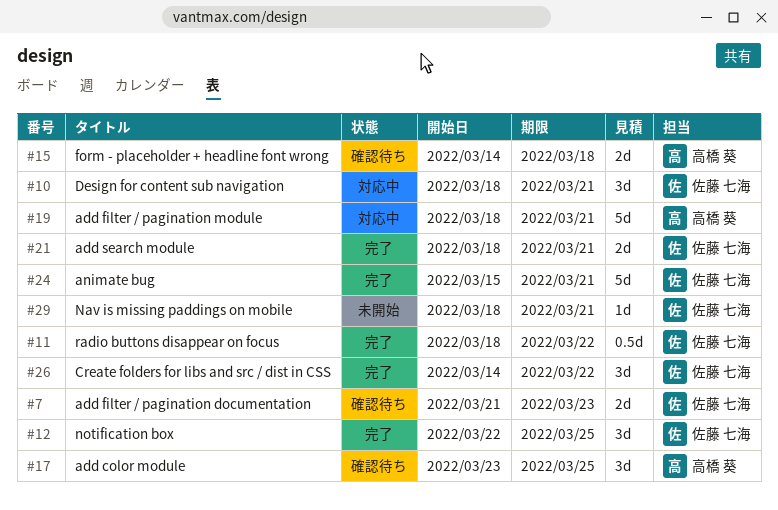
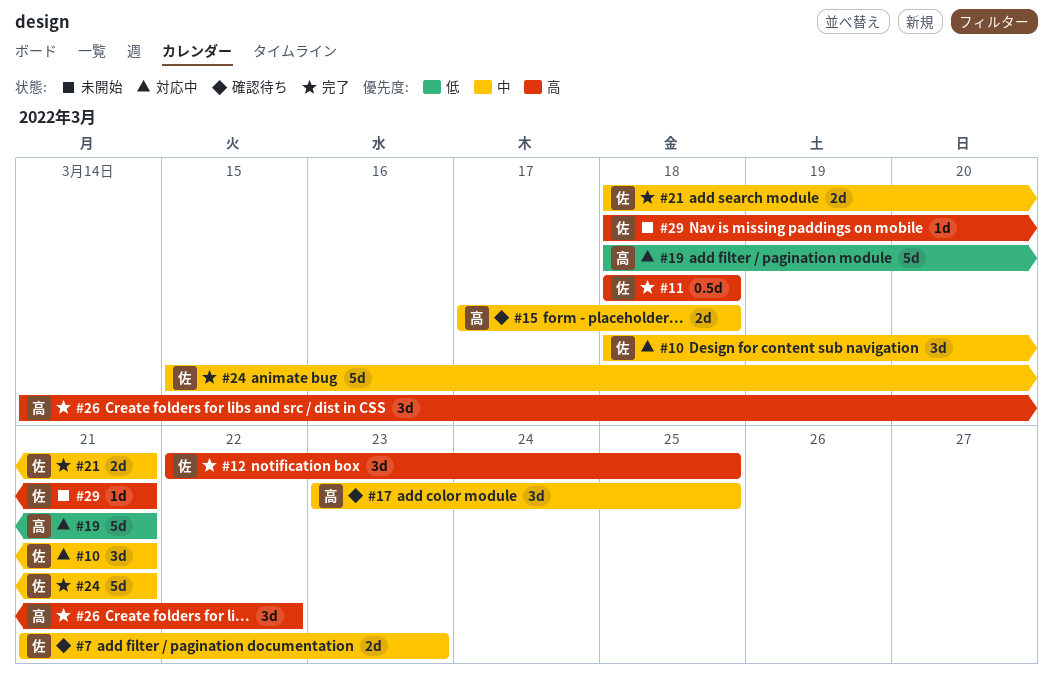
#11, due: Mar 22 -> Mar 18
#15, start: Mar 14 -> Mar 17
#26, owner: 佐藤 七海 -> 高橋 葵

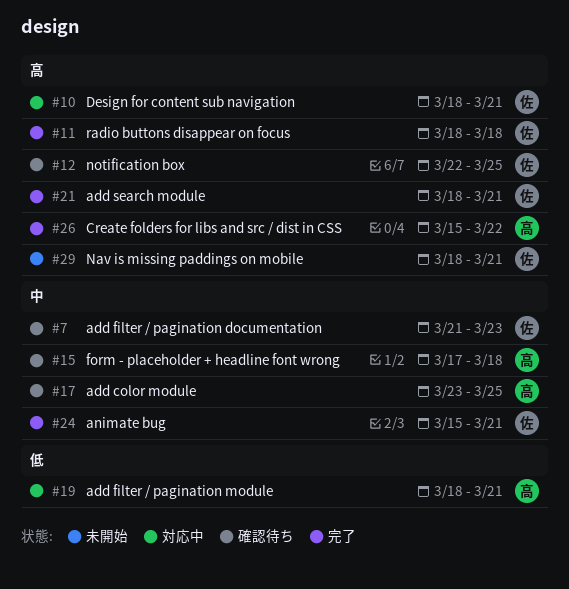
#10, priority: 中 -> 高
#12, status: 完了 -> 確認待ち
#21, priority: 中 -> 高
#26, start: Mar 14 -> Mar 15

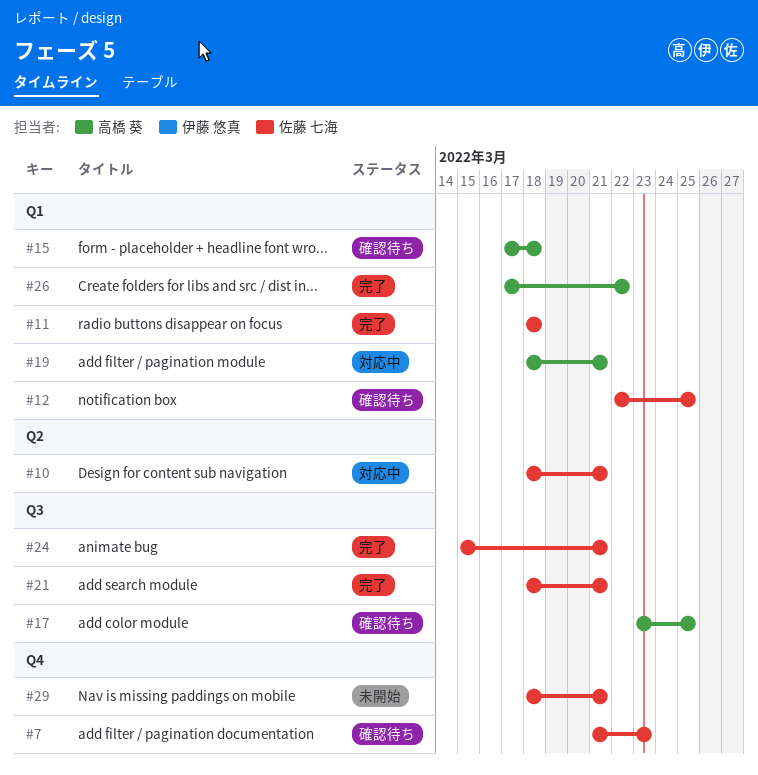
#26, start: Mar 15 -> Mar 17

